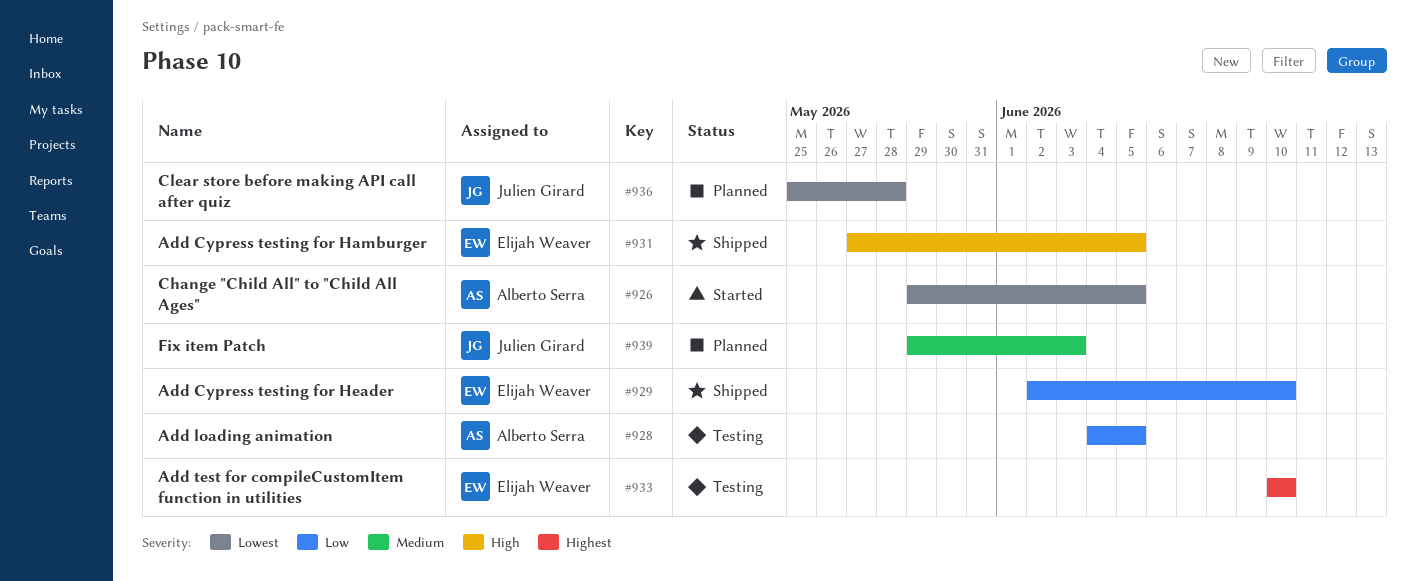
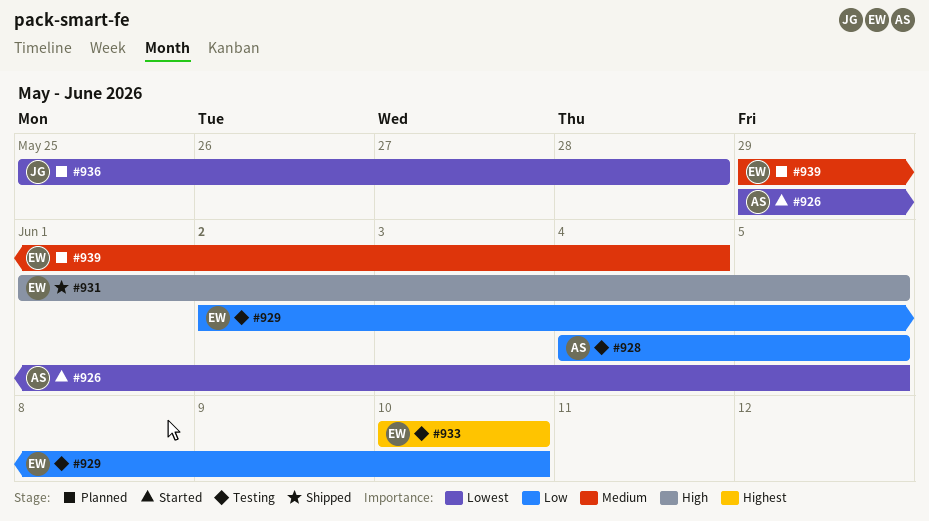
#929, status: Shipped -> Testing
#931, start: May 27 -> Jun 1
#939, owner: Julien Girard -> Elijah Weaver
#939, due: Jun 3 -> Jun 4

